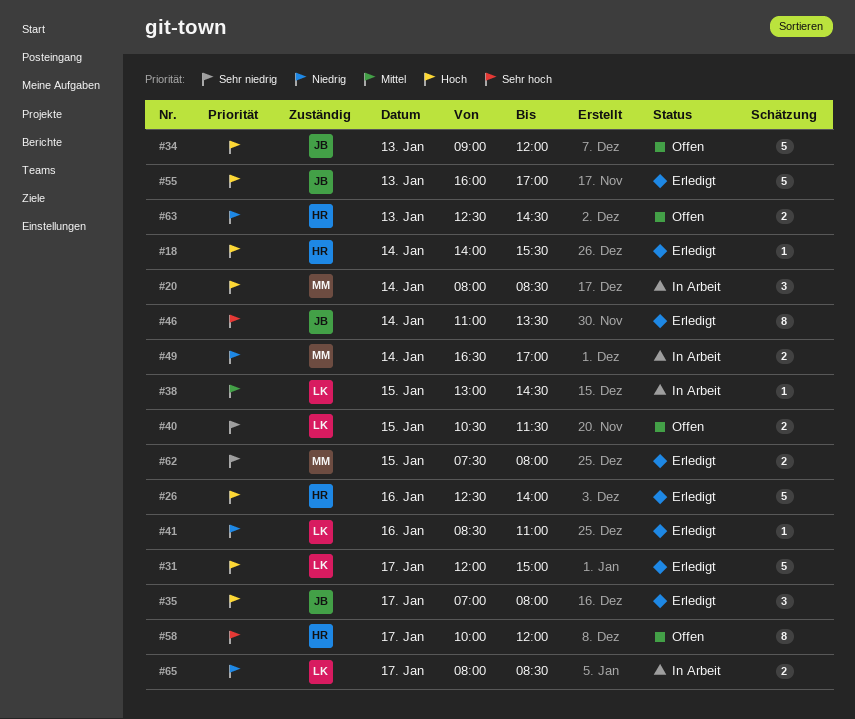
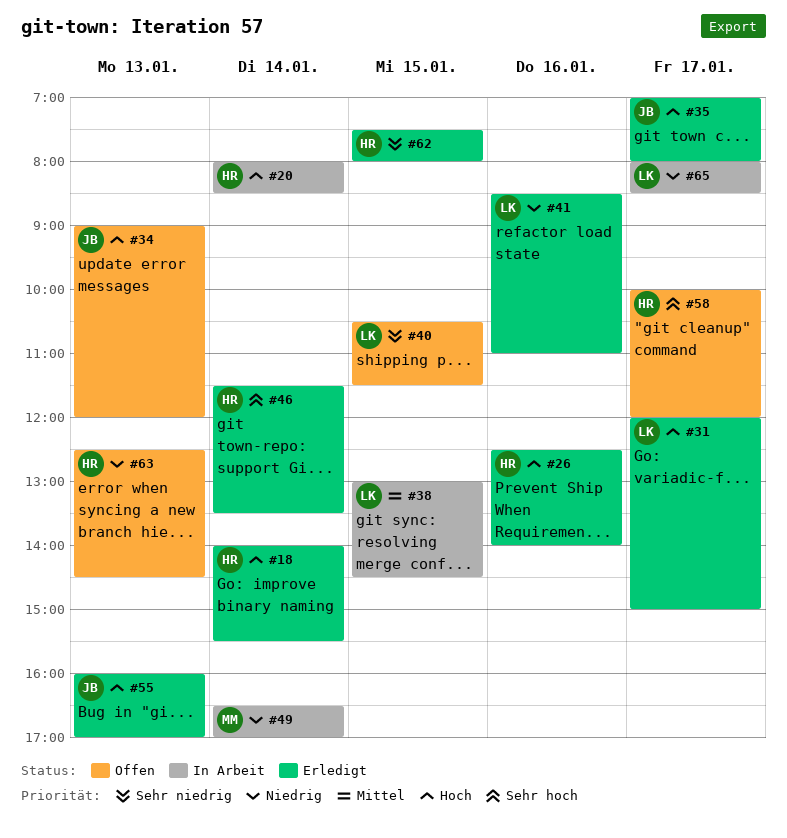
#20, owner: MM -> HR
#46, owner: JB -> HR
#46, begins: 11:00 -> 11:30
#62, owner: MM -> HR

